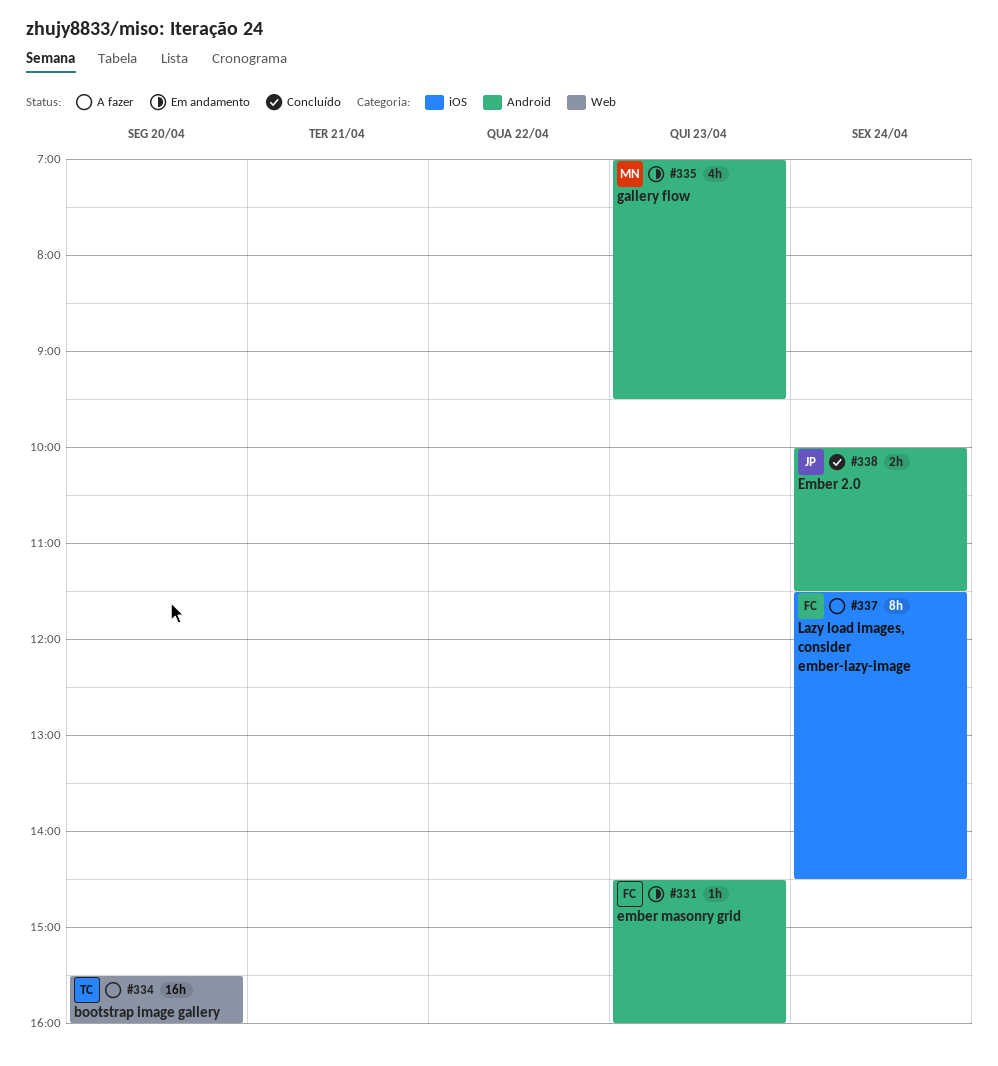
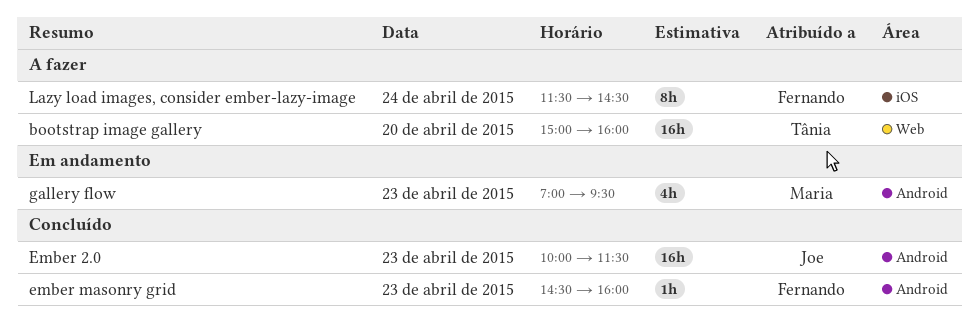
bootstrap image gallery, begins: 15:30 -> 15:00
Ember 2.0, estimate: 2h -> 16h
Ember 2.0, day: Apr 24 -> Apr 23
ember masonry grid, status: Em andamento -> Concluído

